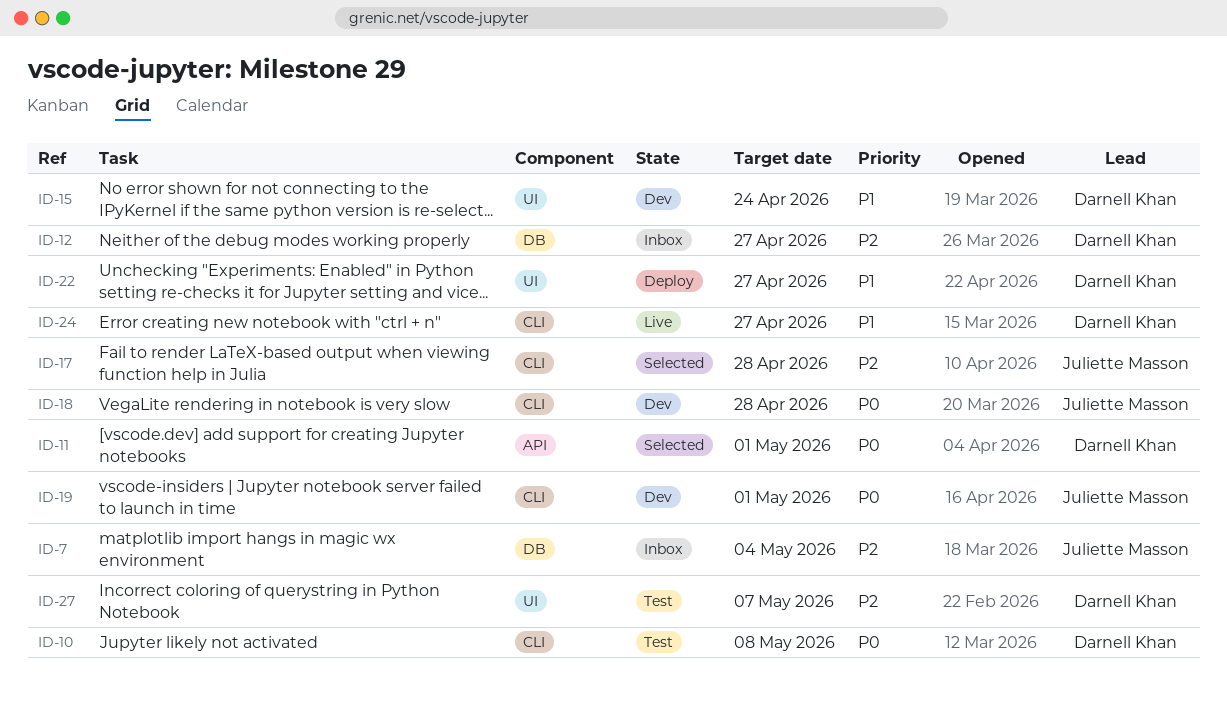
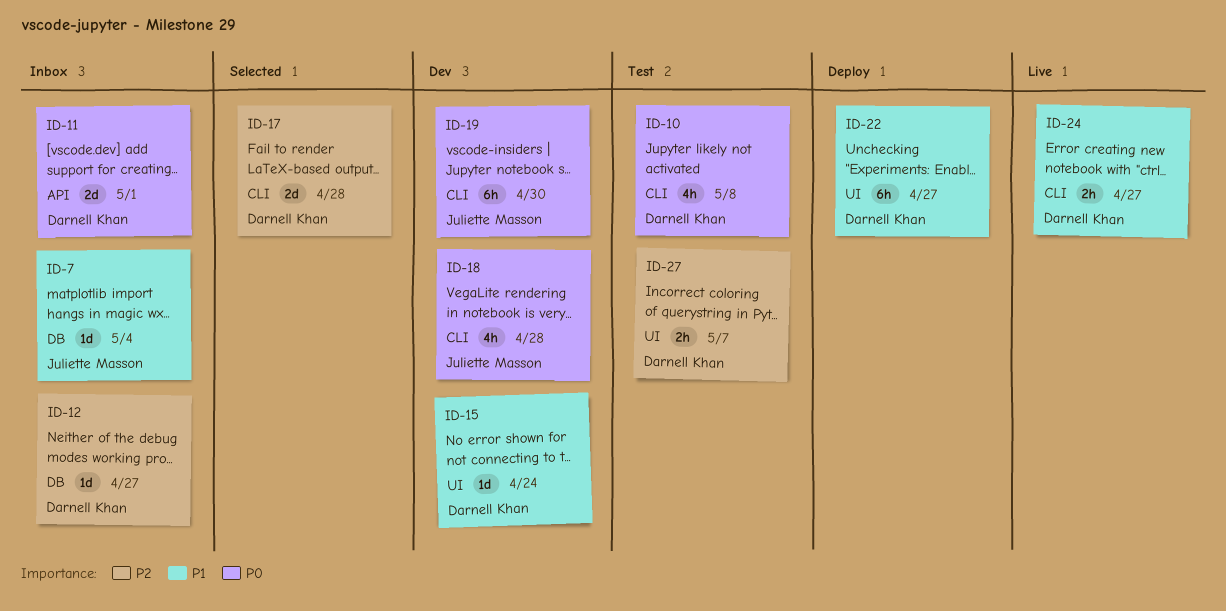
ID-7, priority: P2 -> P1
ID-11, status: Selected -> Inbox
ID-17, owner: Juliette Masson -> Darnell Khan
ID-19, due: May 1 -> Apr 30

